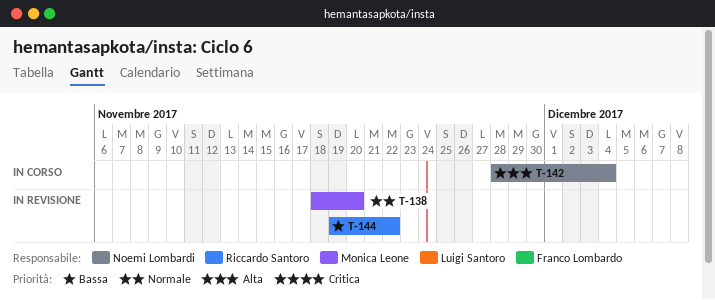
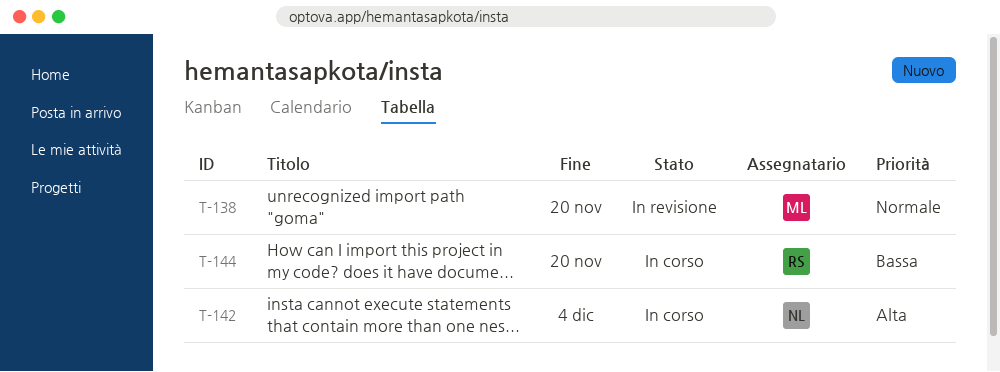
T-144, status: In revisione -> In corso
T-144, due: Nov 22 -> Nov 20

